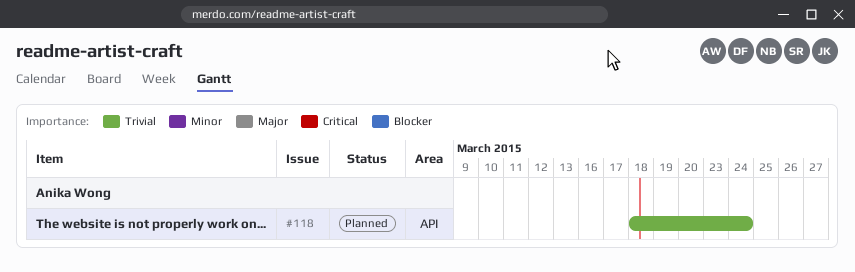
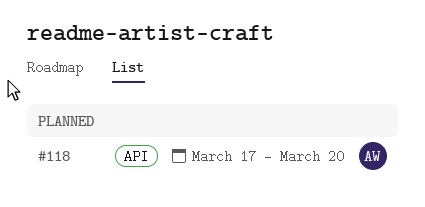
#118, start: Mar 18 -> Mar 17
#118, due: Mar 24 -> Mar 20

